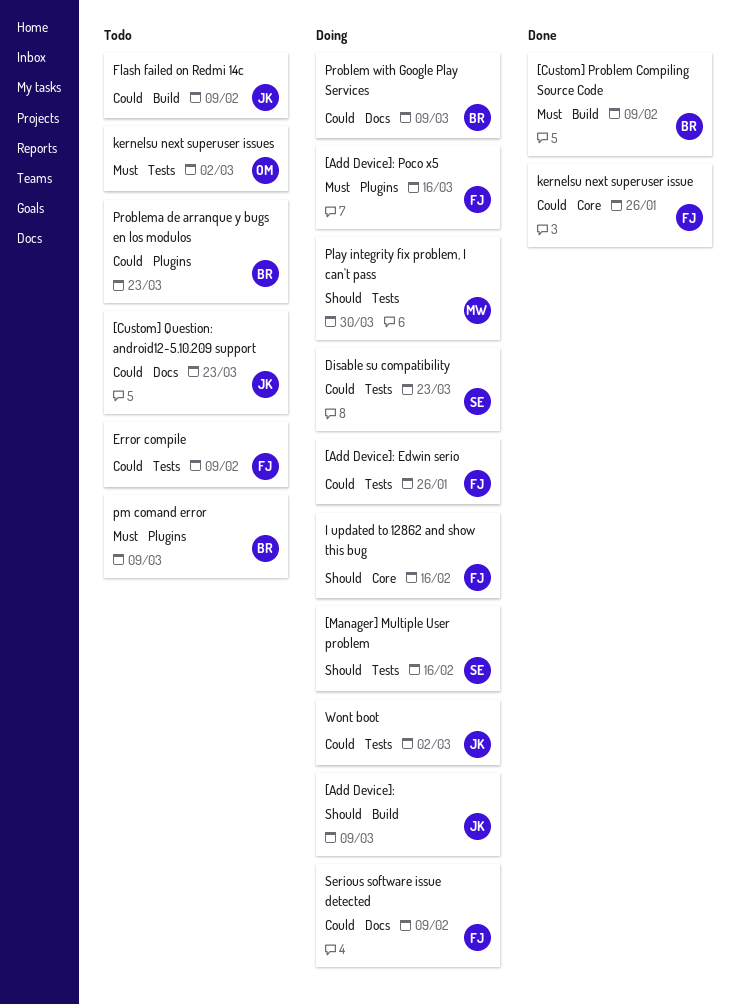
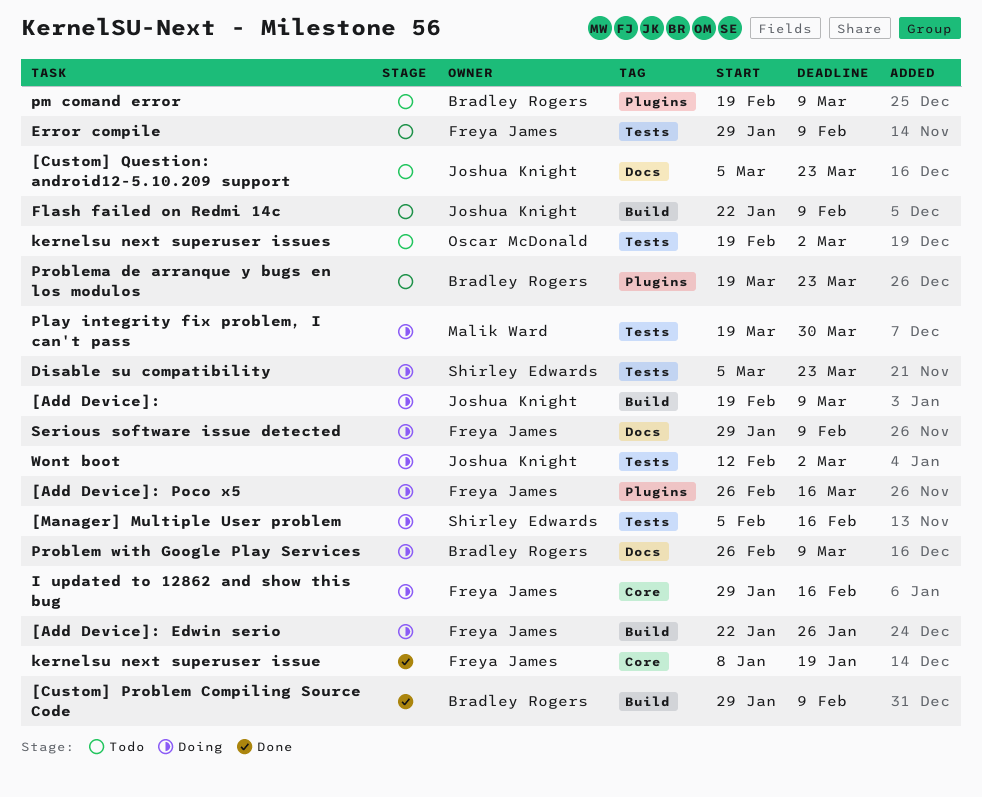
[Add Device]: Edwin serio, label: Tests -> Build
kernelsu next superuser issue, due: Jan 26 -> Jan 19

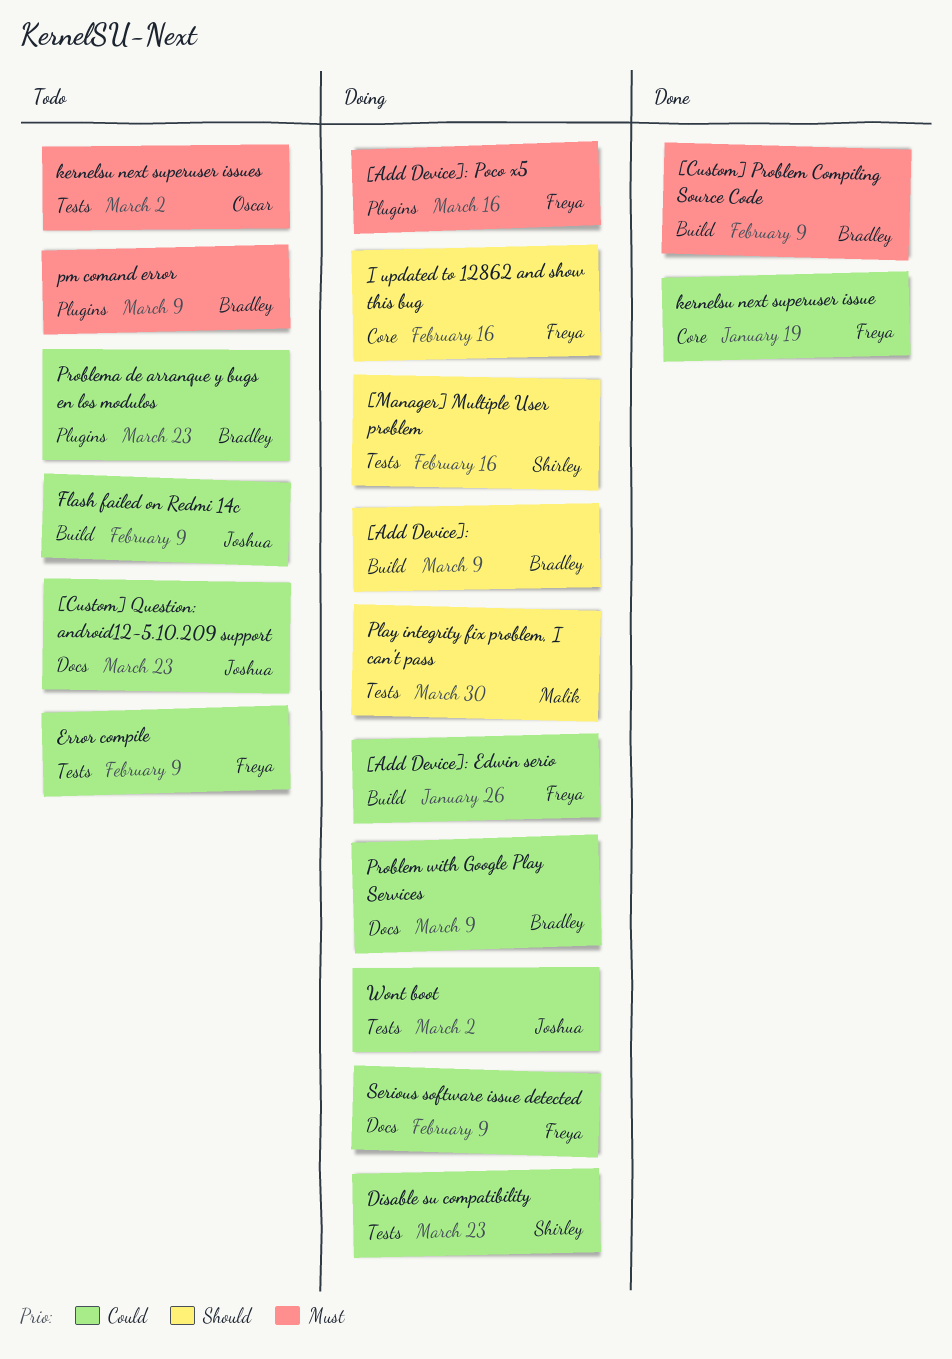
[Add Device]:, owner: Joshua Knight -> Bradley Rogers

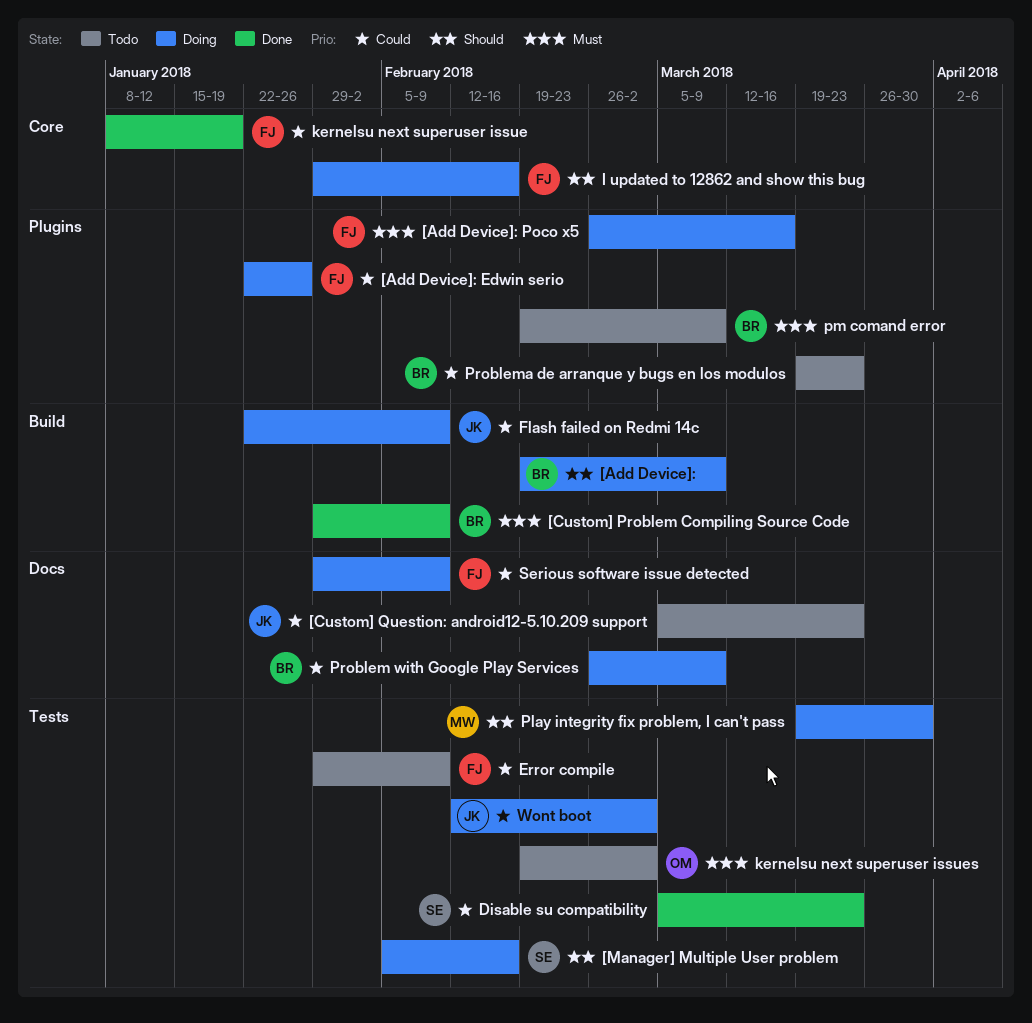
[Add Device]: Edwin serio, label: Build -> Plugins
Disable su compatibility, status: Doing -> Done
Flash failed on Redmi 14c, status: Todo -> Doing

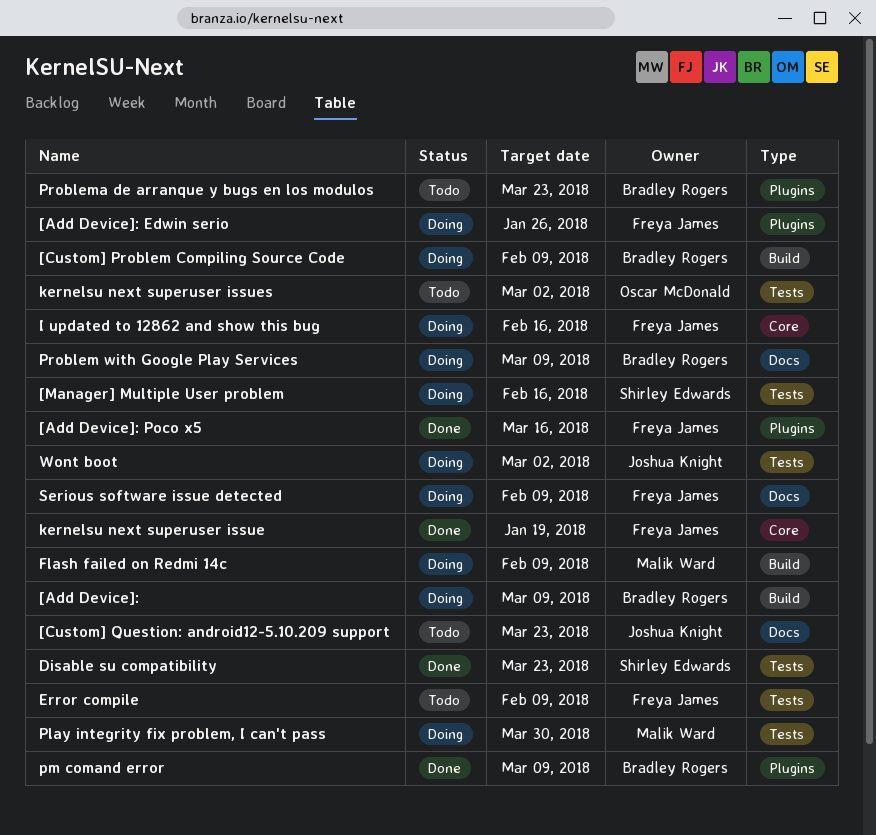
[Add Device]: Poco x5, status: Doing -> Done
[Custom] Problem Compiling Source Code, status: Done -> Doing
Flash failed on Redmi 14c, owner: Joshua Knight -> Malik Ward
pm comand error, status: Todo -> Done

